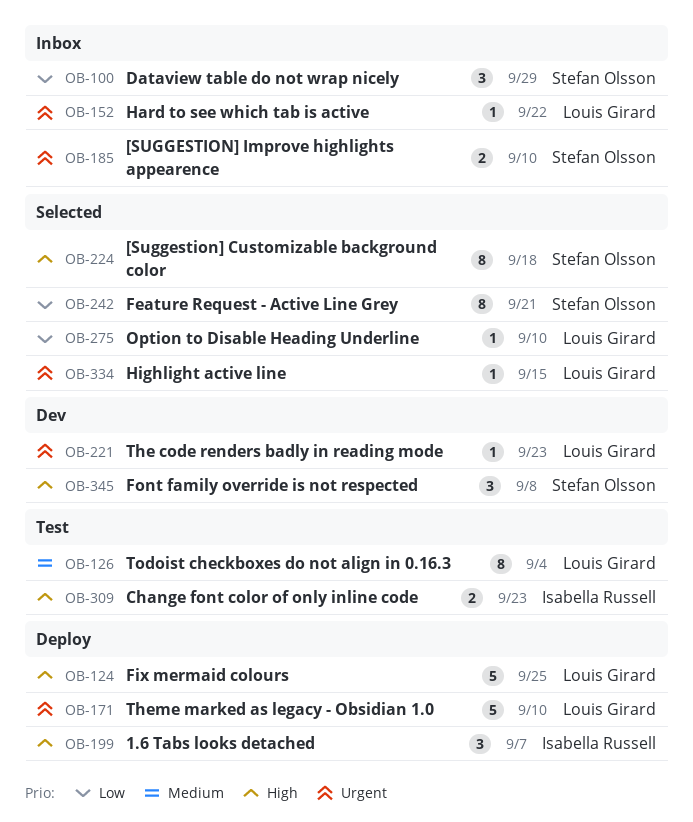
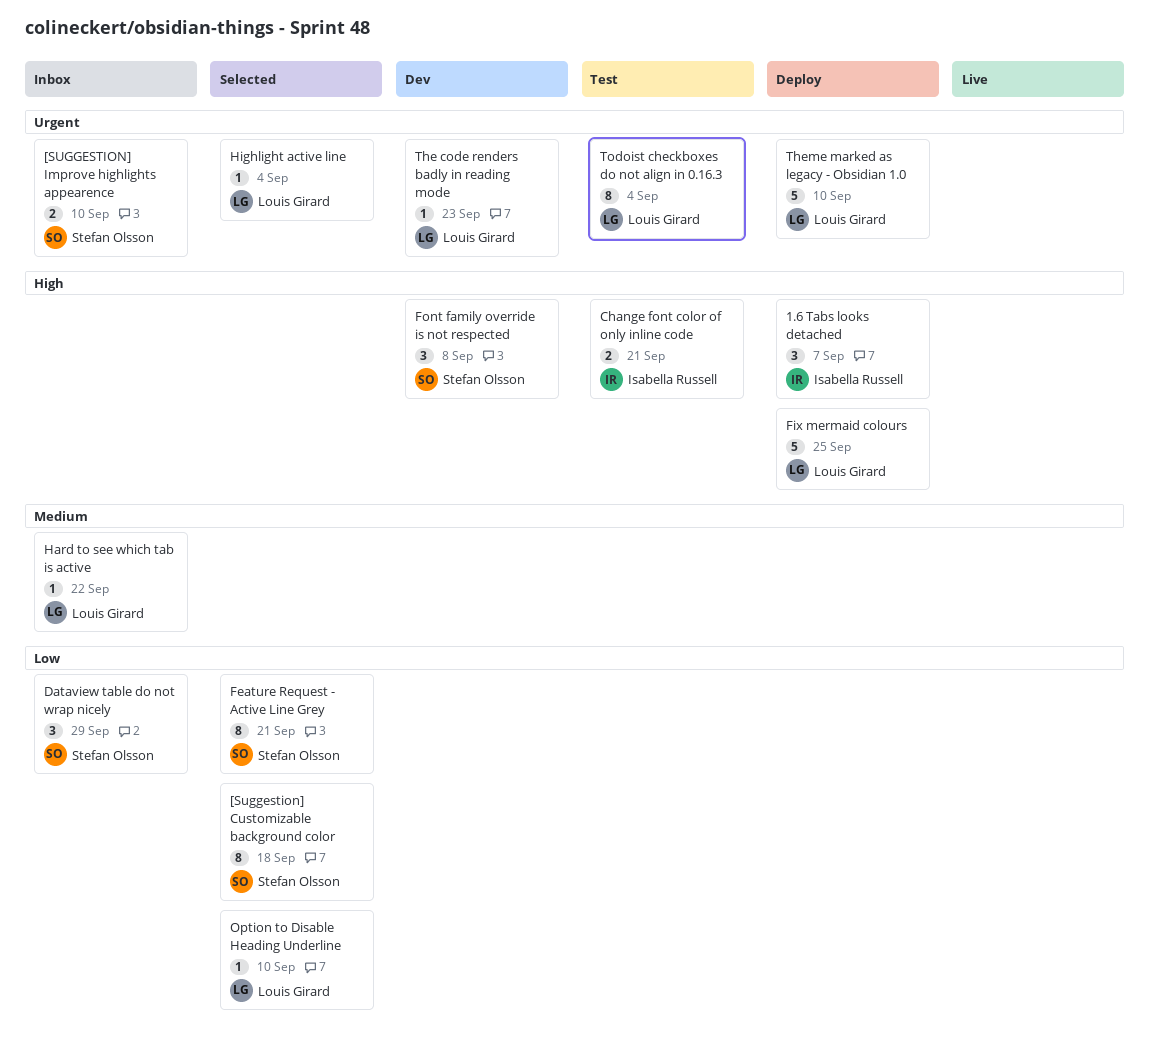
[Suggestion] Customizable background color, priority: High -> Low
Change font color of only inline code, due: Sep 23 -> Sep 21
Hard to see which tab is active, priority: Urgent -> Medium
Highlight active line, due: Sep 15 -> Sep 4
Todoist checkboxes do not align in 0.16.3, priority: Medium -> Urgent

